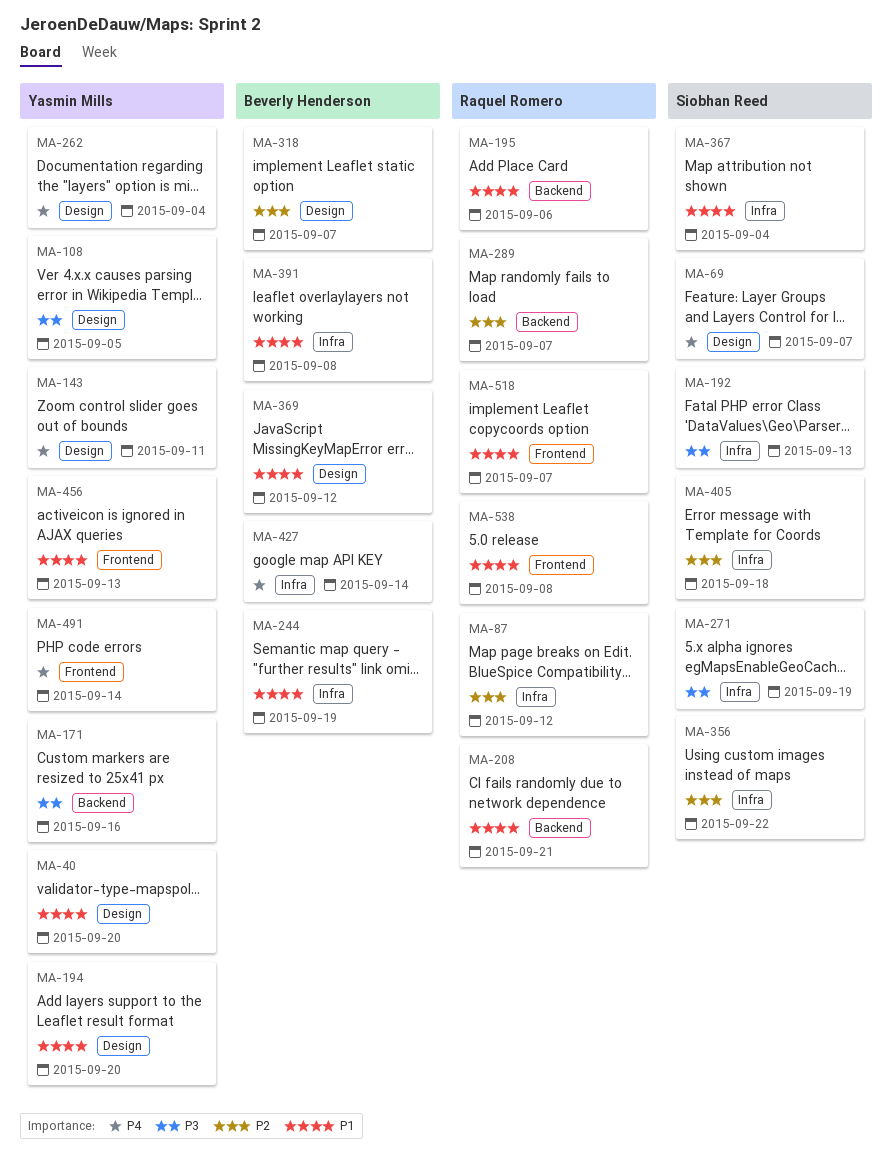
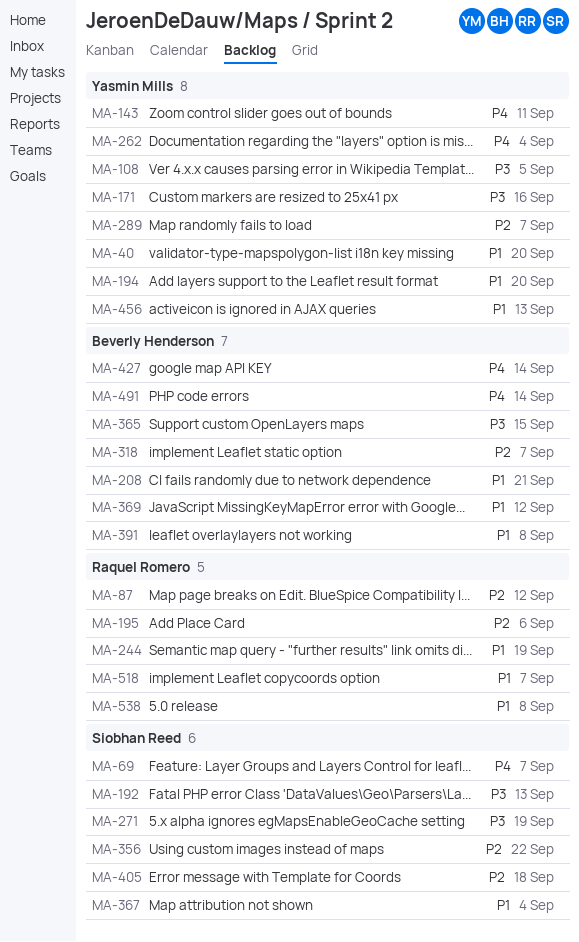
MA-195, priority: P1 -> P2
MA-208, owner: Raquel Romero -> Beverly Henderson
MA-244, owner: Beverly Henderson -> Raquel Romero
MA-289, owner: Raquel Romero -> Yasmin Mills
MA-365: none -> present
MA-491, owner: Yasmin Mills -> Beverly Henderson

